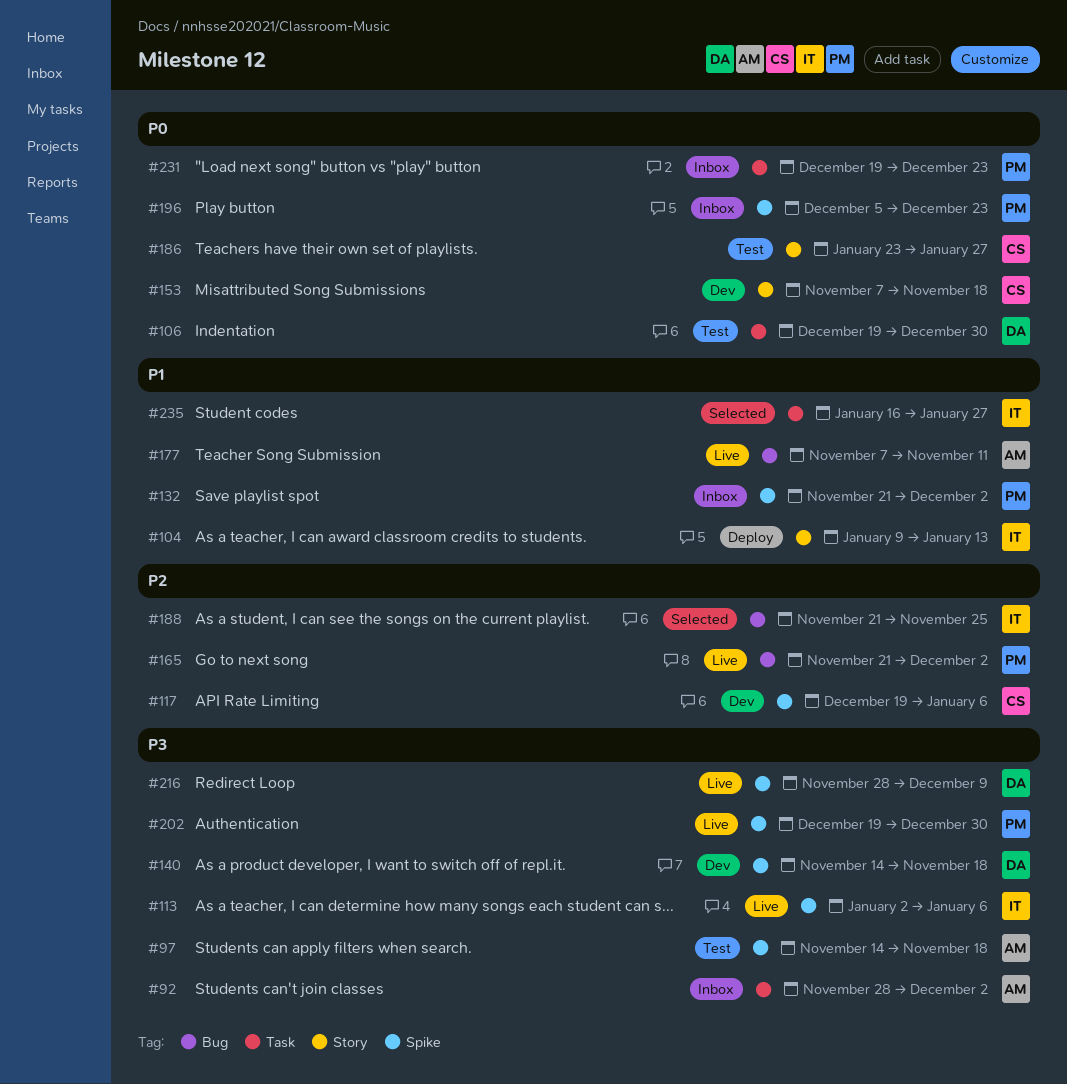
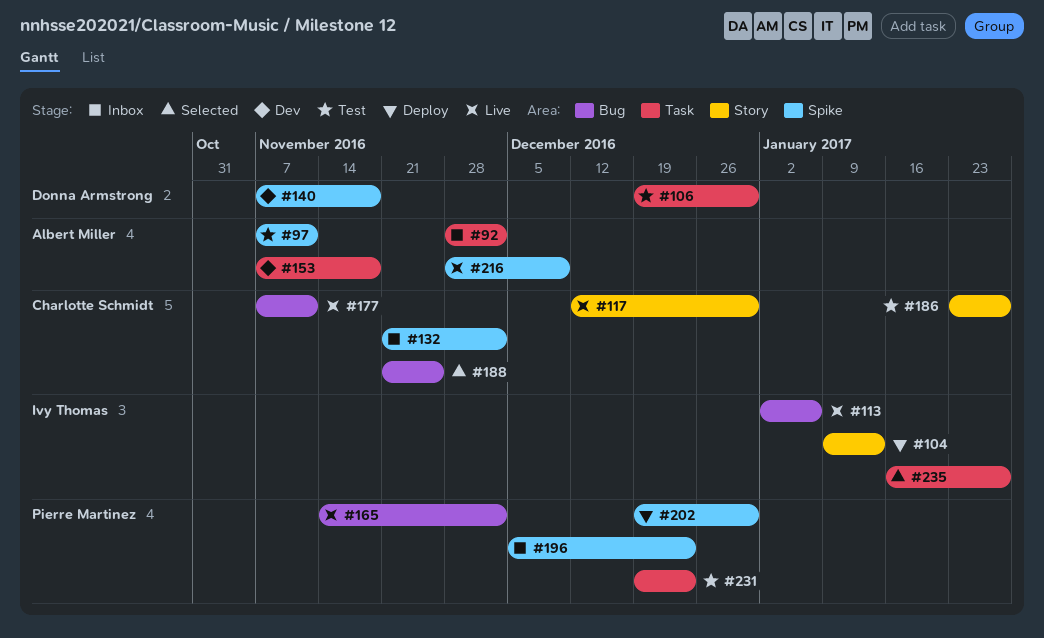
#97, start: Nov 14 -> Nov 7
#97, due: Nov 18 -> Nov 11
#113, label: Spike -> Bug
#117, status: Dev -> Live
#117, label: Spike -> Story
#117, start: Dec 19 -> Dec 12
#117, due: Jan 6 -> Dec 30
#132, owner: Pierre Martinez -> Charlotte Schmidt
#140, start: Nov 14 -> Nov 7
#153, owner: Charlotte Schmidt -> Albert Miller
#153, label: Story -> Task
#165, start: Nov 21 -> Nov 14
#177, owner: Albert Miller -> Charlotte Schmidt
#188, owner: Ivy Thomas -> Charlotte Schmidt
#202, status: Live -> Deploy
#216, owner: Donna Armstrong -> Albert Miller
#231, status: Inbox -> Test

